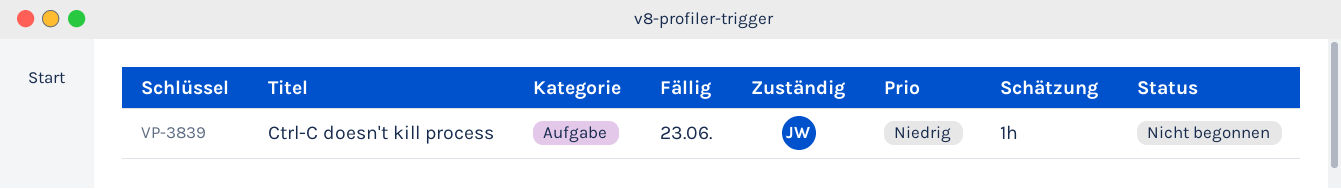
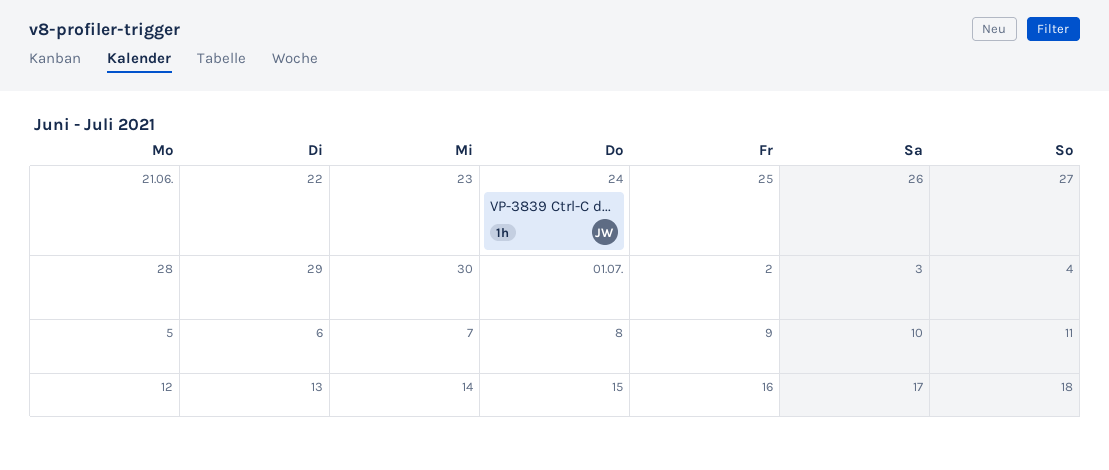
VP-3839, due: Jun 23 -> Jun 24

